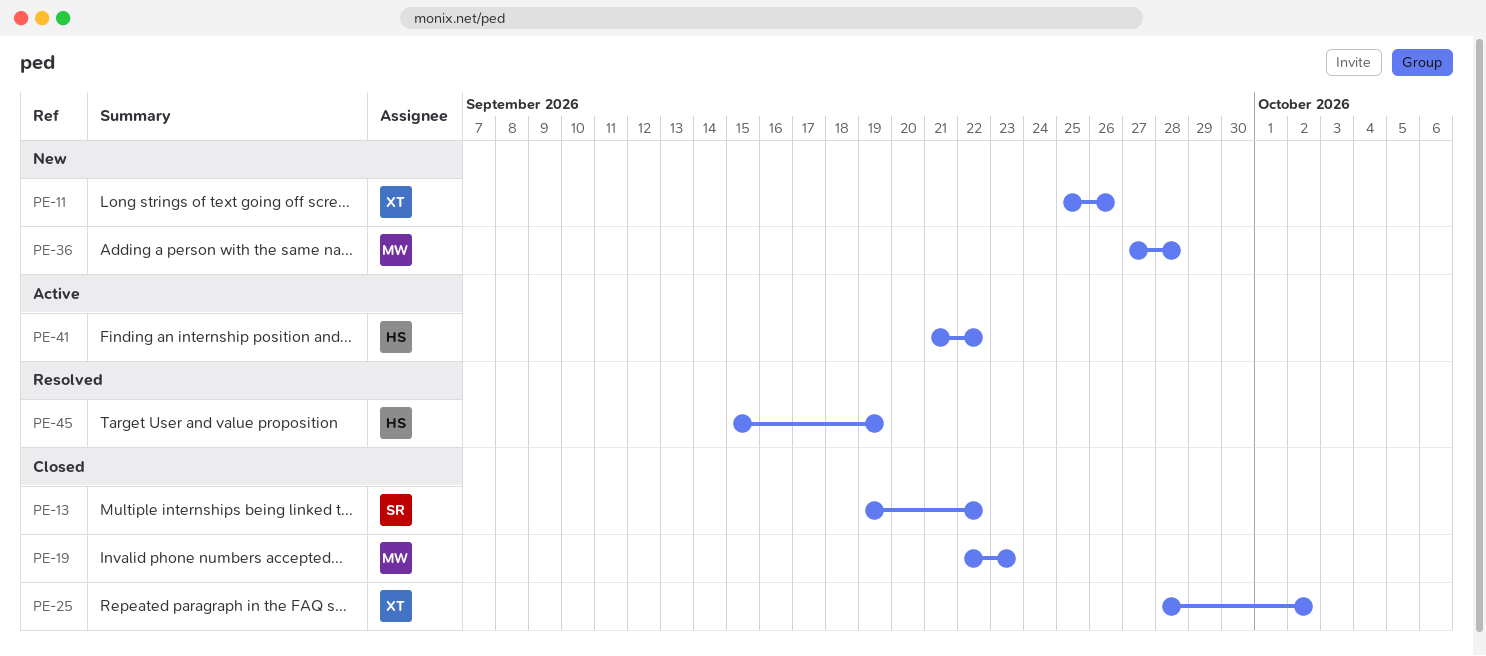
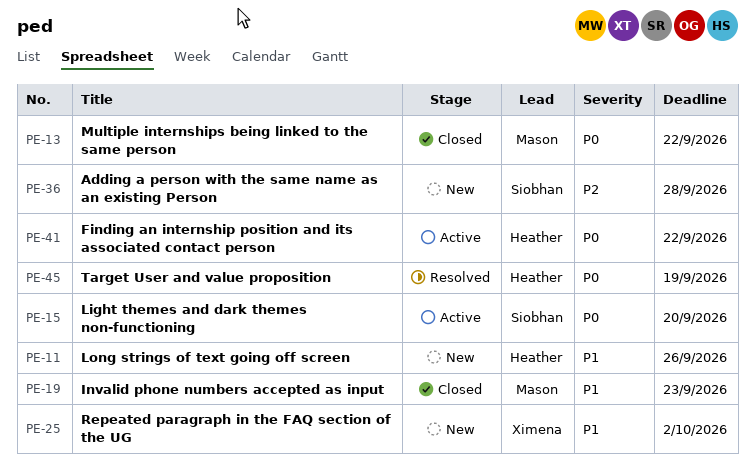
PE-11, owner: Ximena -> Heather
PE-13, owner: Siobhan -> Mason
PE-15: none -> present
PE-25, status: Closed -> New
PE-36, owner: Mason -> Siobhan

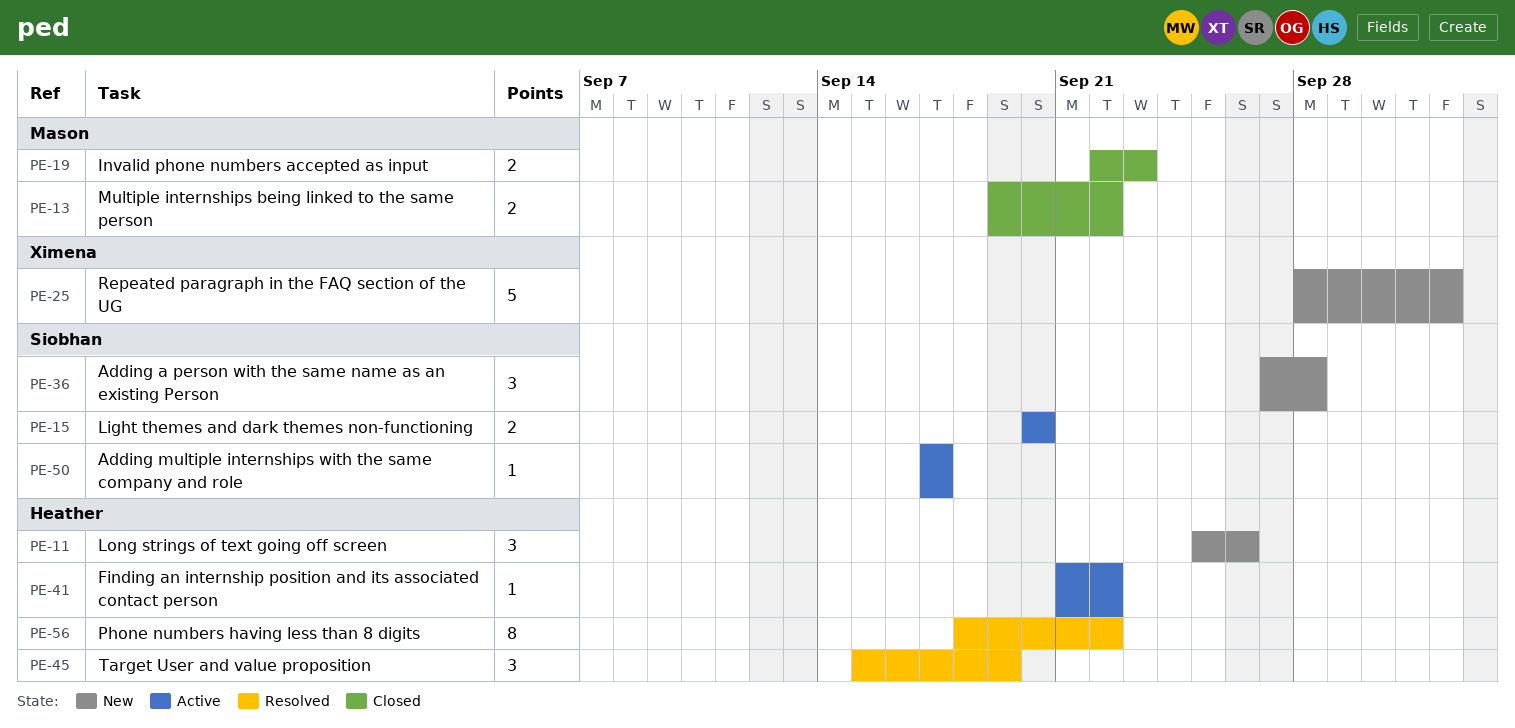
PE-50: none -> present
PE-56: none -> present

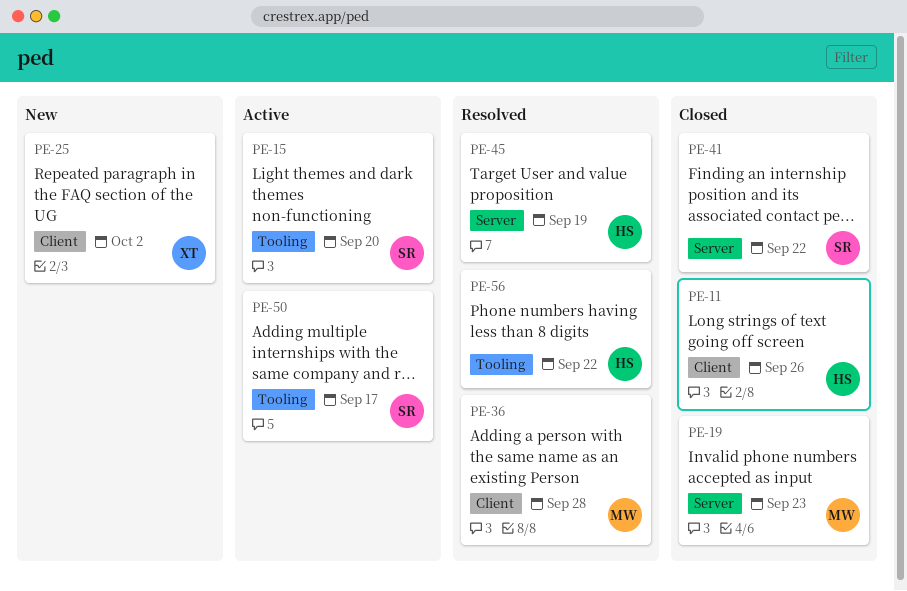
PE-11, status: New -> Closed
PE-13: present -> none
PE-36, status: New -> Resolved
PE-36, owner: Siobhan -> Mason
PE-41, status: Active -> Closed
PE-41, owner: Heather -> Siobhan

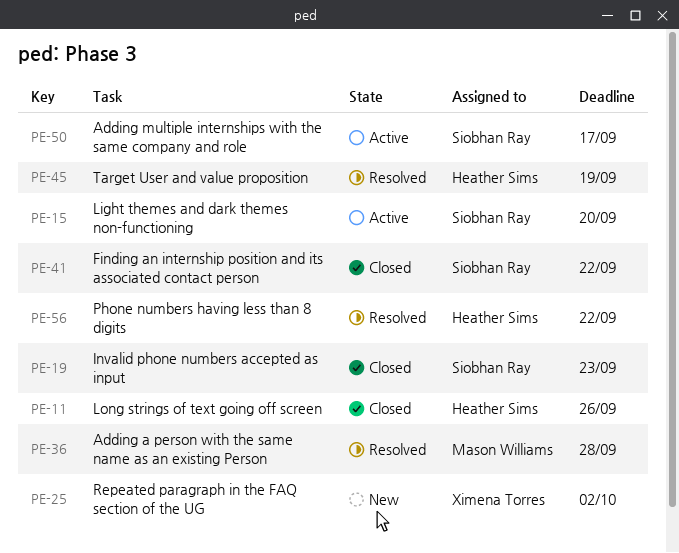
PE-19, owner: Mason Williams -> Siobhan Ray

